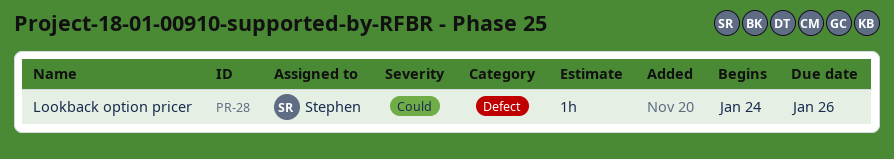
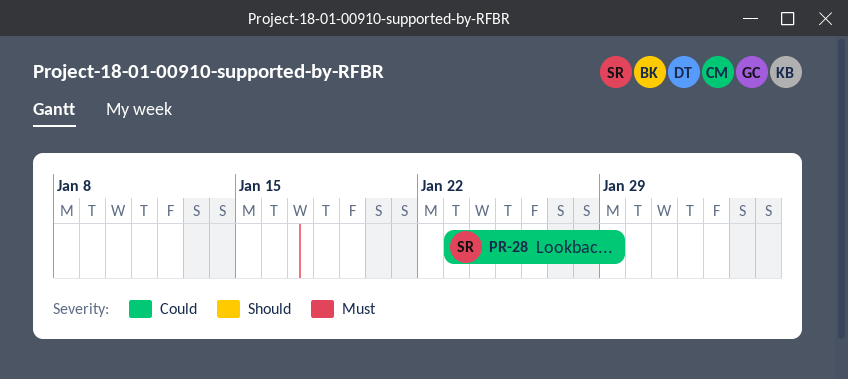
PR-28, start: Jan 24 -> Jan 23
PR-28, due: Jan 26 -> Jan 29

